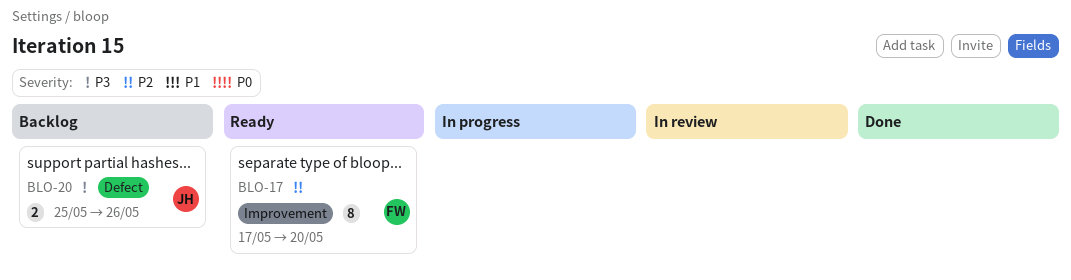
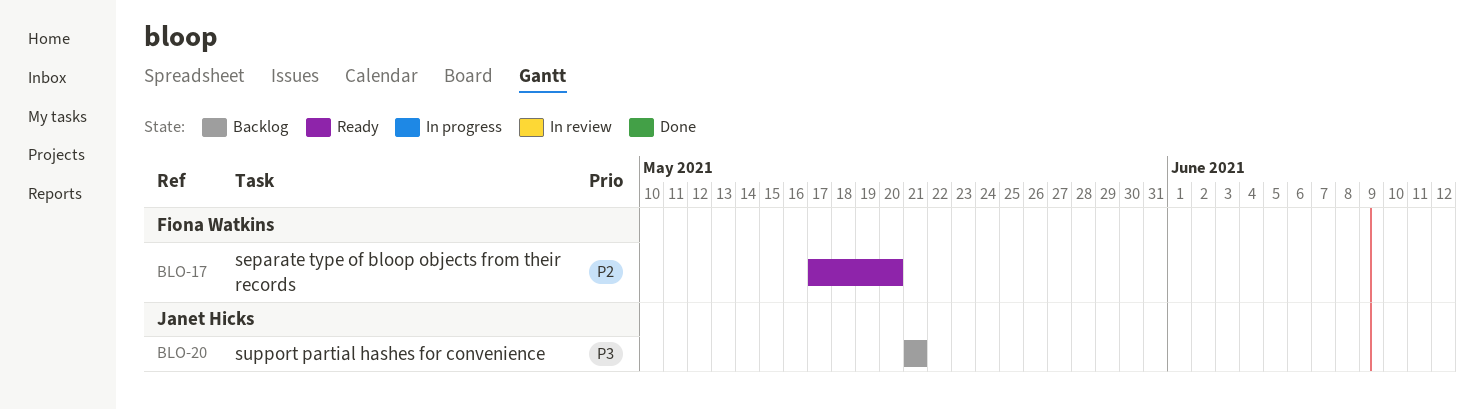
BLO-20, start: May 25 -> May 21
BLO-20, due: May 26 -> May 21

